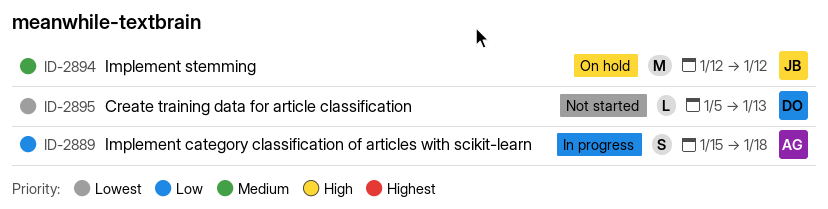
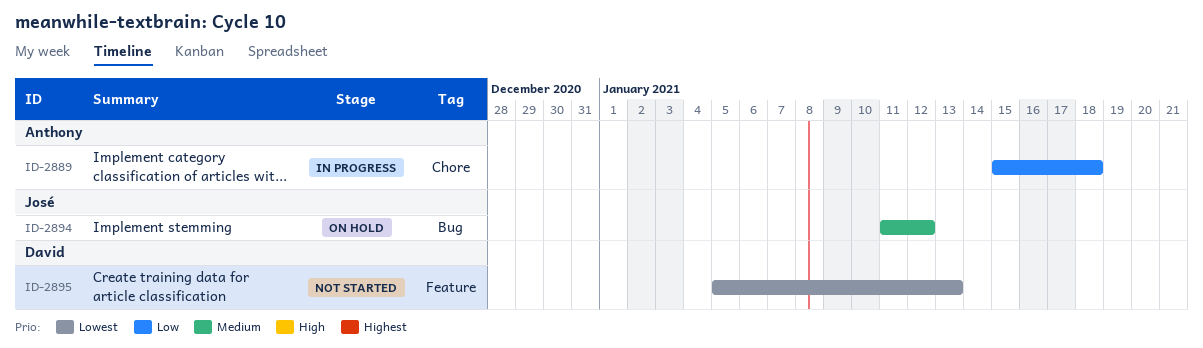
ID-2894, start: Jan 12 -> Jan 11

